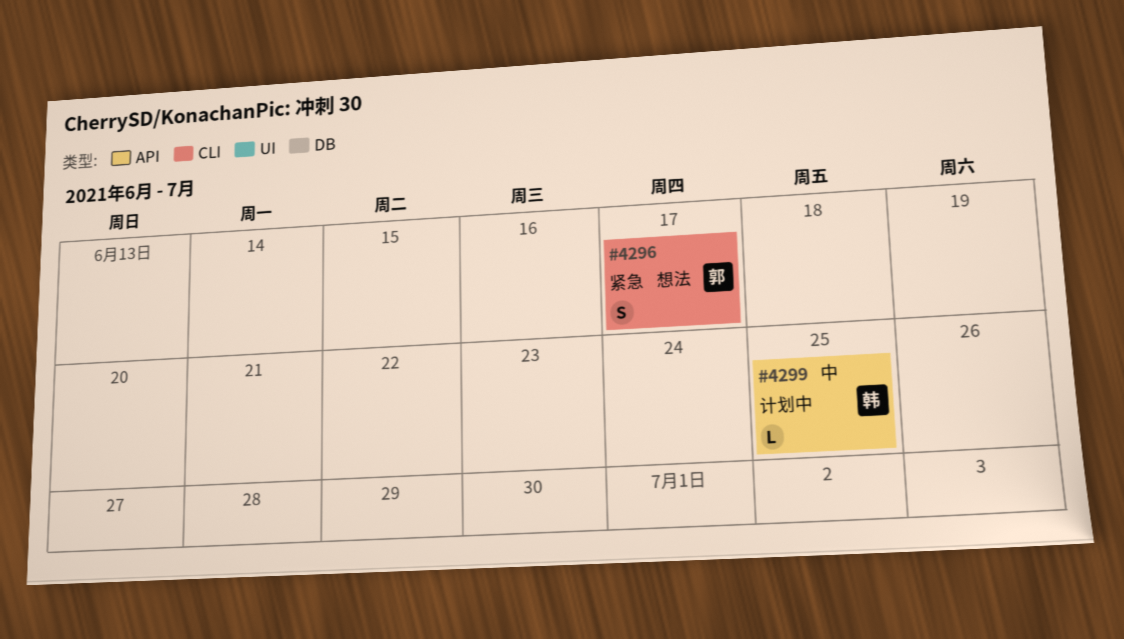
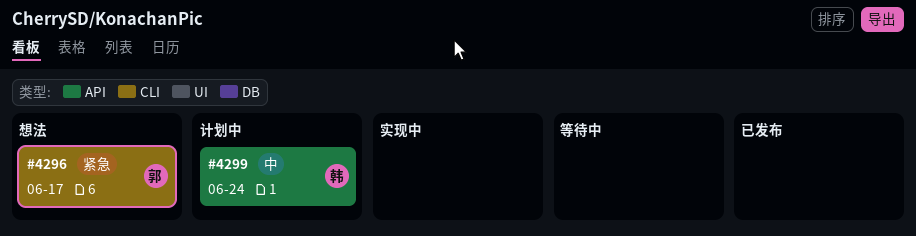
#4299, due: Jun 25 -> Jun 24

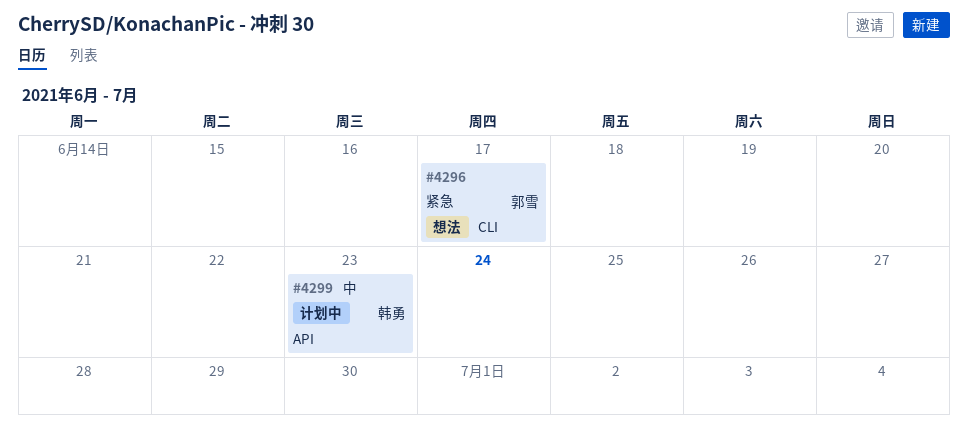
#4299, due: Jun 24 -> Jun 23

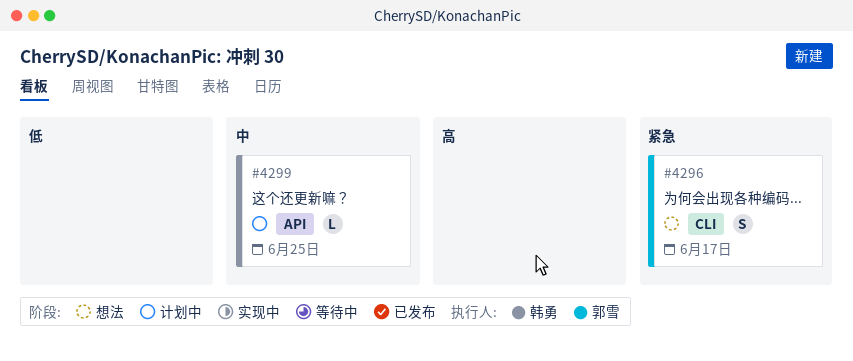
#4299, due: Jun 23 -> Jun 25

